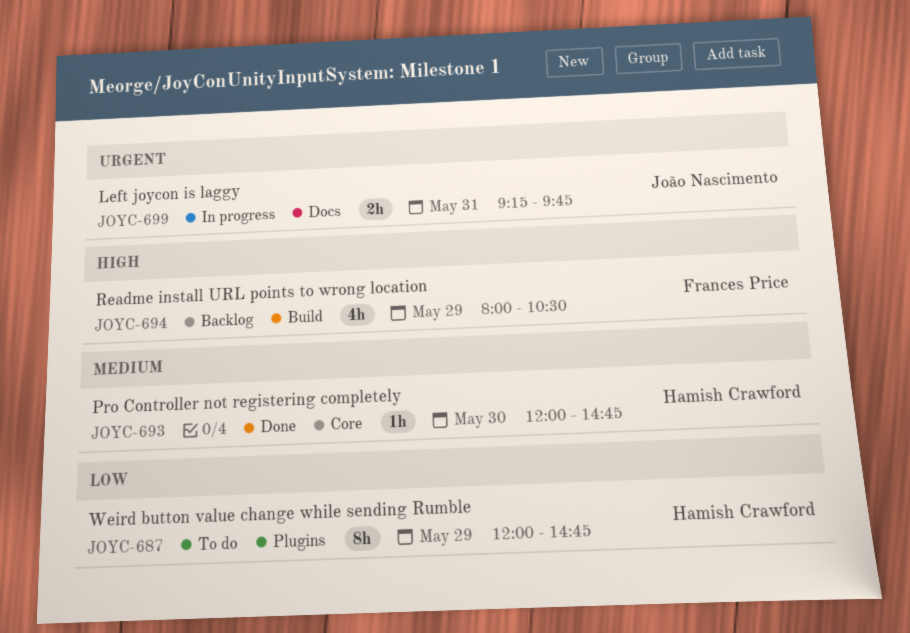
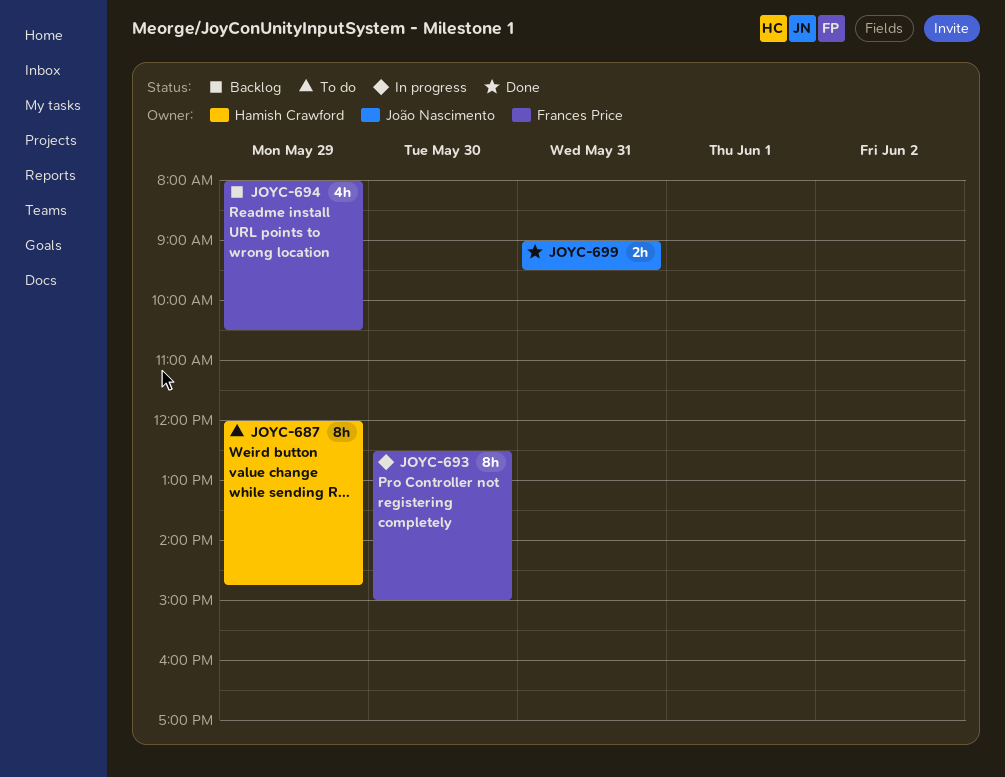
JOYC-693, status: Done -> In progress
JOYC-693, owner: Hamish Crawford -> Frances Price
JOYC-693, estimate: 1h -> 8h
JOYC-693, begins: 12:00 -> 12:30
JOYC-693, ends: 14:45 -> 15:00
JOYC-699, status: In progress -> Done
JOYC-699, begins: 09:15 -> 09:00
JOYC-699, ends: 09:45 -> 09:30

